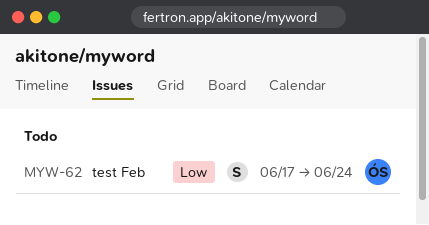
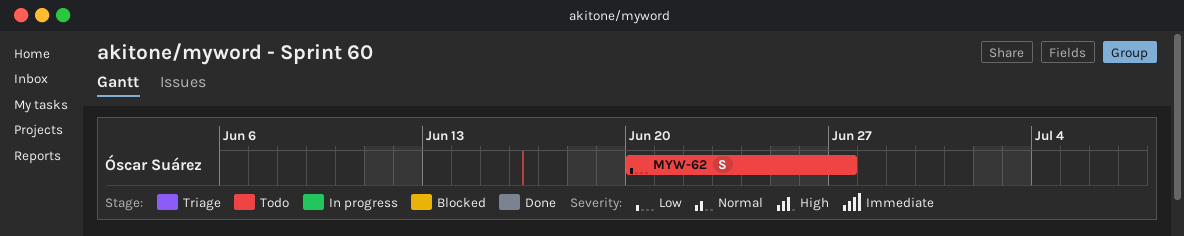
MYW-62, start: Jun 17 -> Jun 20
MYW-62, due: Jun 24 -> Jun 27

